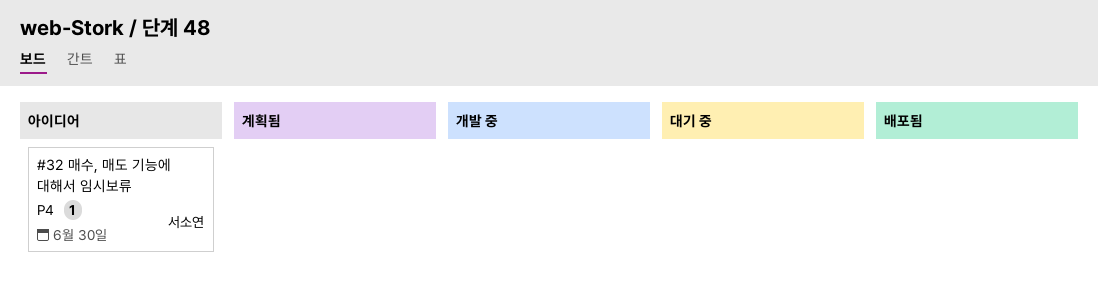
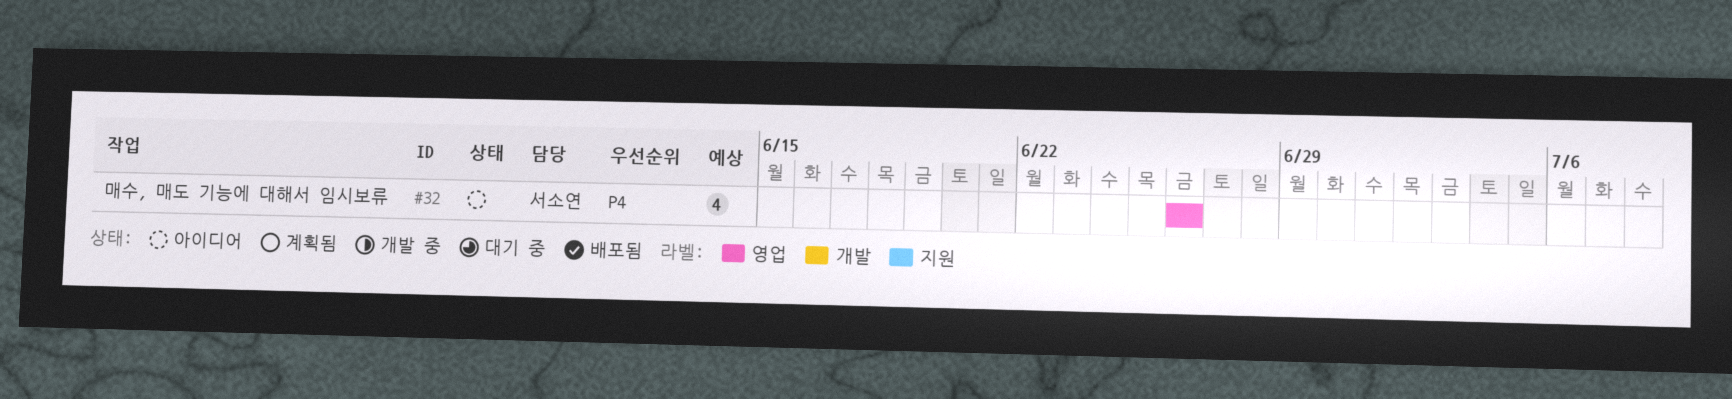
#32, estimate: 1 -> 4
#32, due: Jun 30 -> Jun 26

